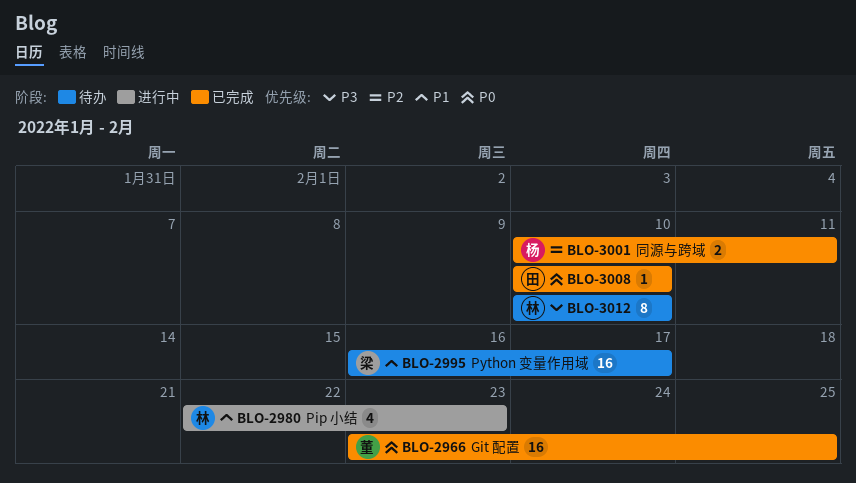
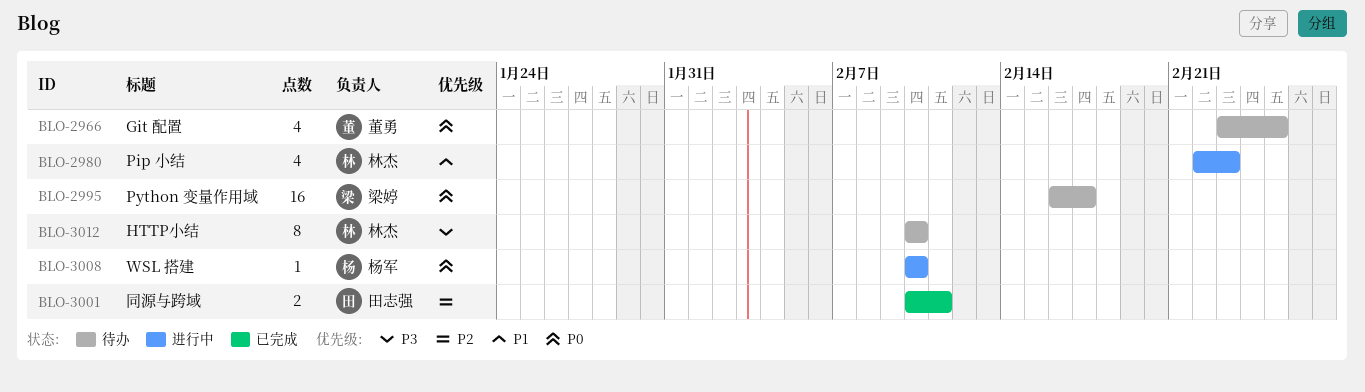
BLO-2966, status: 已完成 -> 待办
BLO-2966, estimate: 16 -> 4
BLO-2995, priority: P1 -> P0
BLO-3001, owner: 杨军 -> 田志强
BLO-3008, status: 已完成 -> 进行中
BLO-3008, owner: 田志强 -> 杨军

